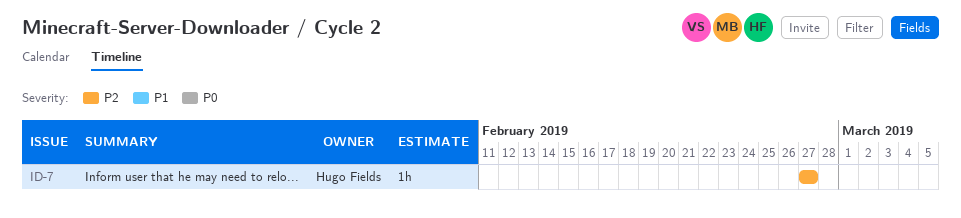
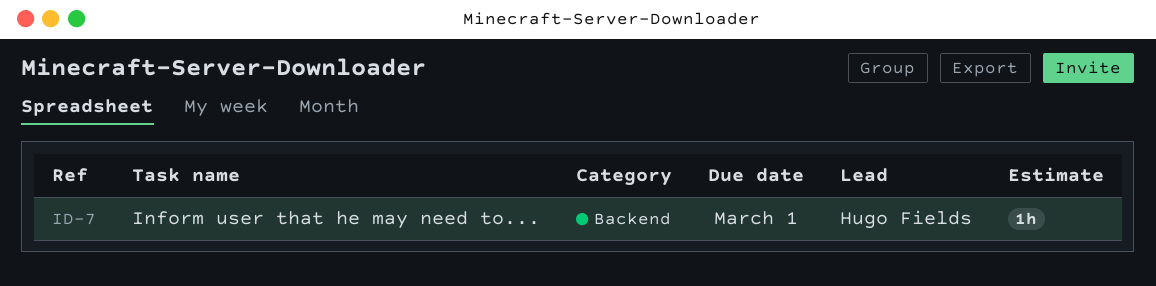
ID-7, due: Feb 27 -> Mar 1

